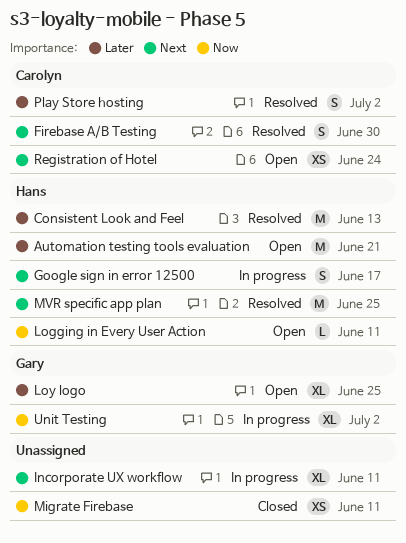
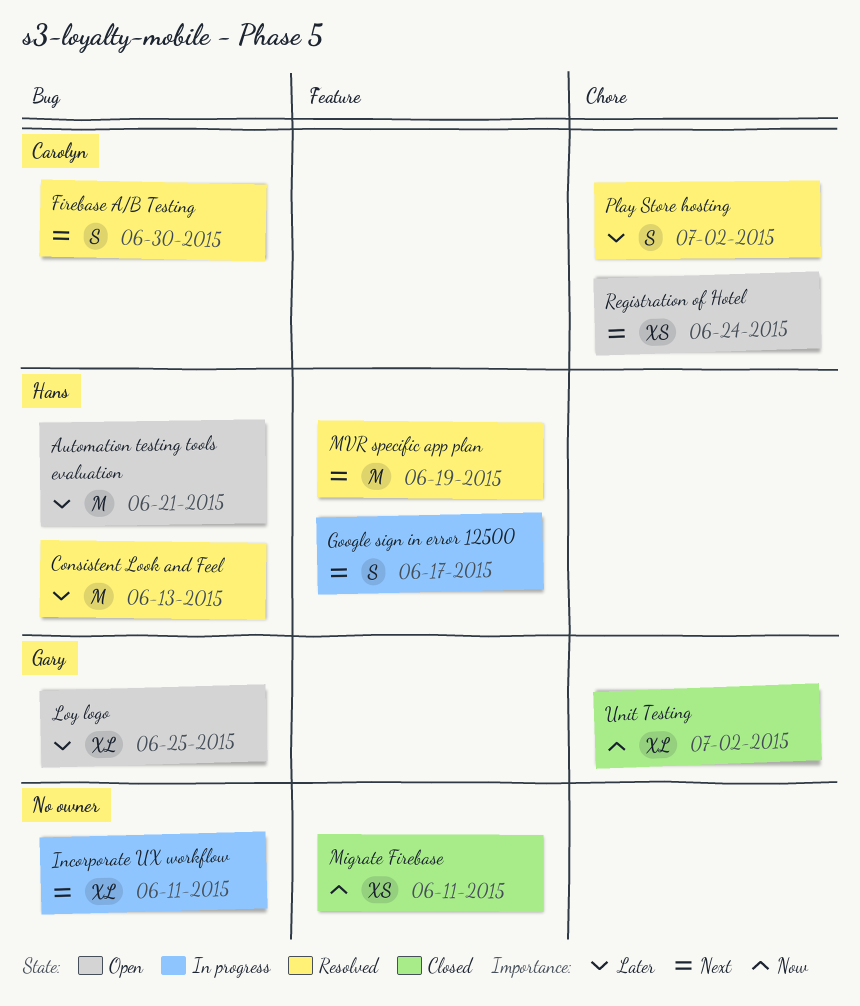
Logging in Every User Action: present -> none
MVR specific app plan, due: Jun 25 -> Jun 19
Unit Testing, status: In progress -> Closed

